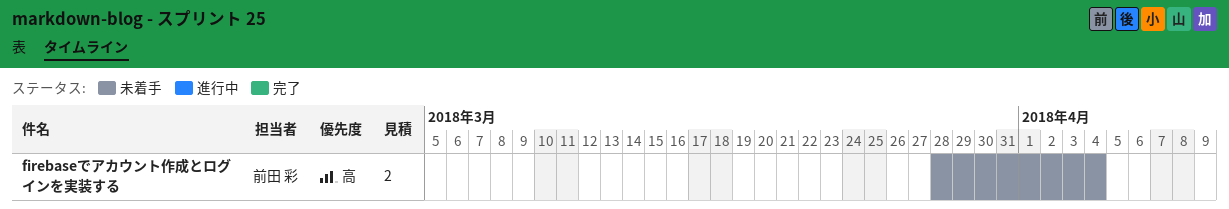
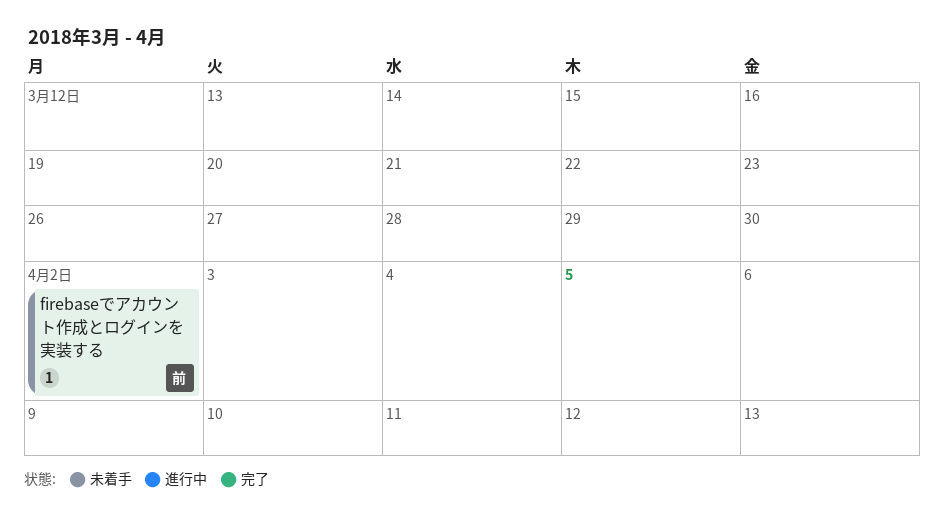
firebaseでアカウント作成とログインを実装する, estimate: 2 -> 1
firebaseでアカウント作成とログインを実装する, due: Apr 4 -> Apr 2

